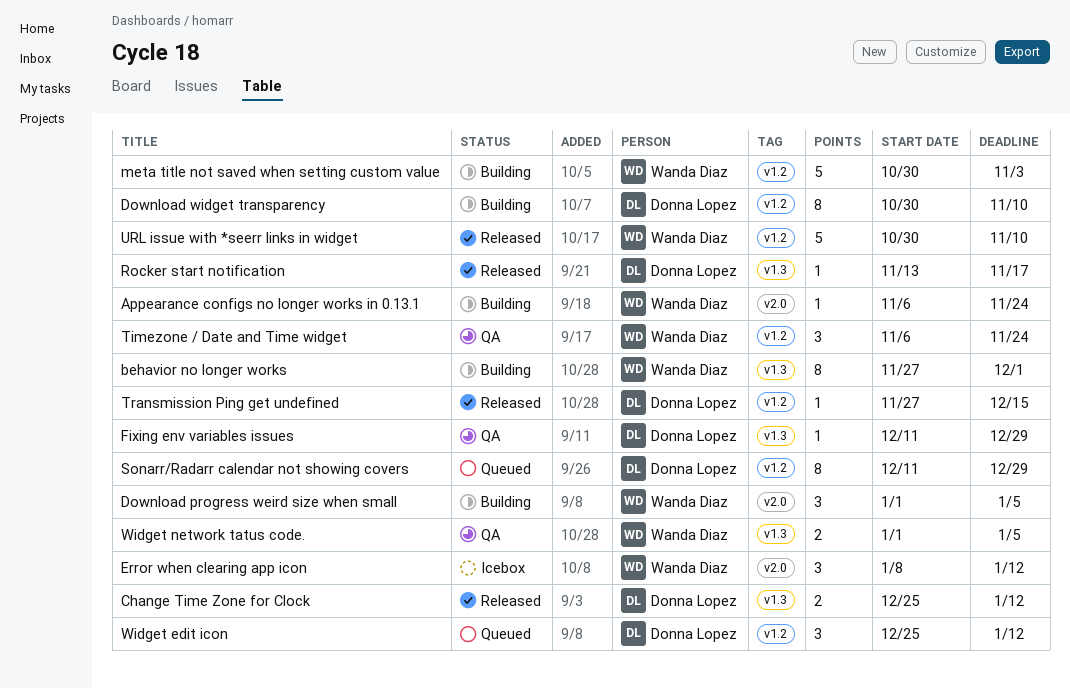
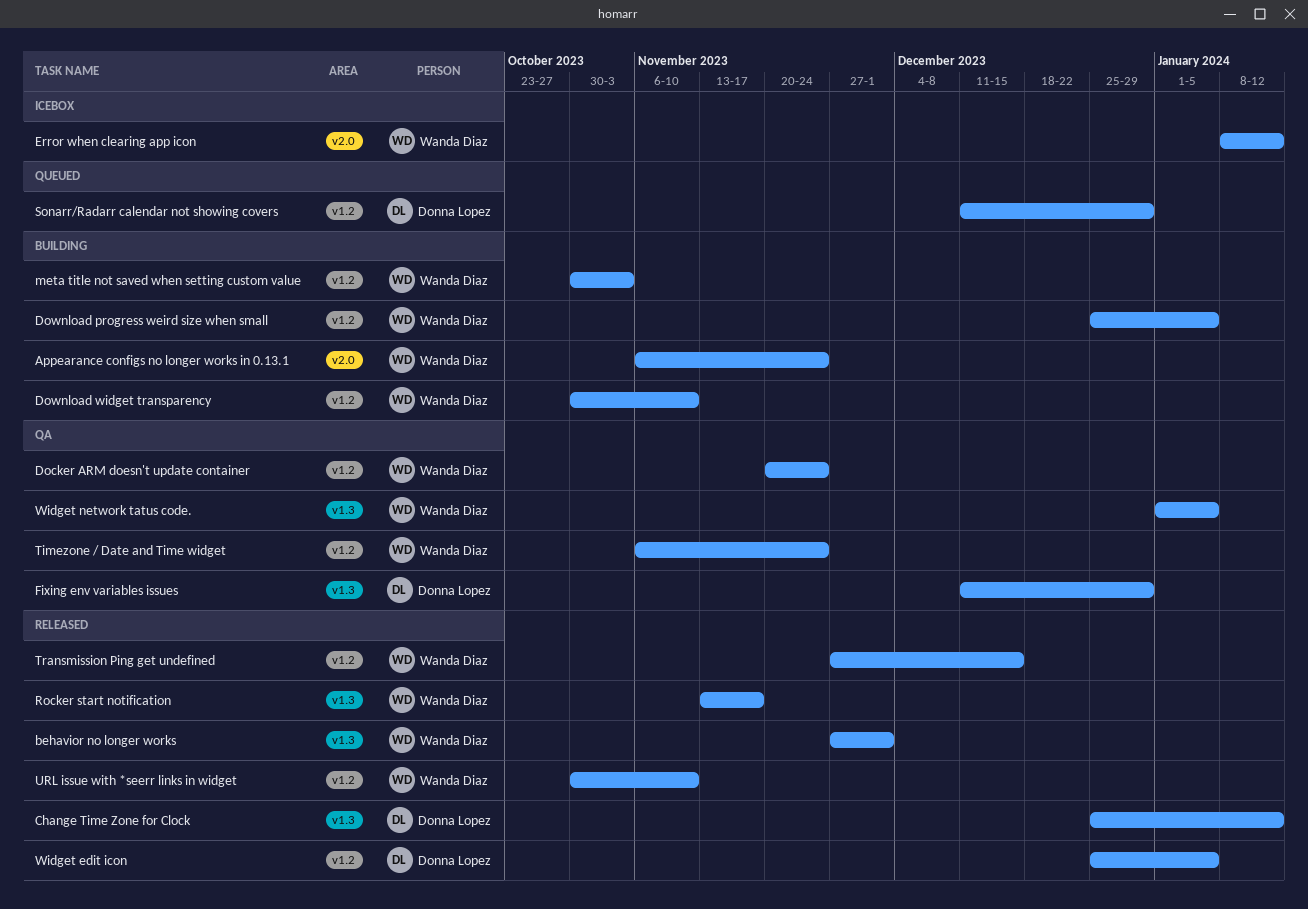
behavior no longer works, status: Building -> Released
Docker ARM doesn't update container: none -> present
Download progress weird size when small, label: v2.0 -> v1.2
Download progress weird size when small, start: Jan 1 -> Dec 25
Download widget transparency, owner: Donna Lopez -> Wanda Diaz
Rocker start notification, owner: Donna Lopez -> Wanda Diaz
Transmission Ping get undefined, owner: Donna Lopez -> Wanda Diaz
Widget edit icon, status: Queued -> Released
Widget edit icon, due: Jan 12 -> Jan 5

